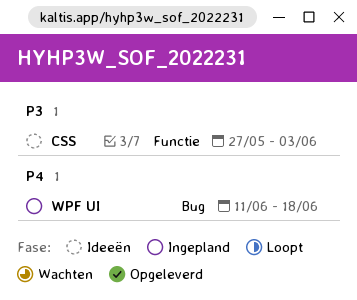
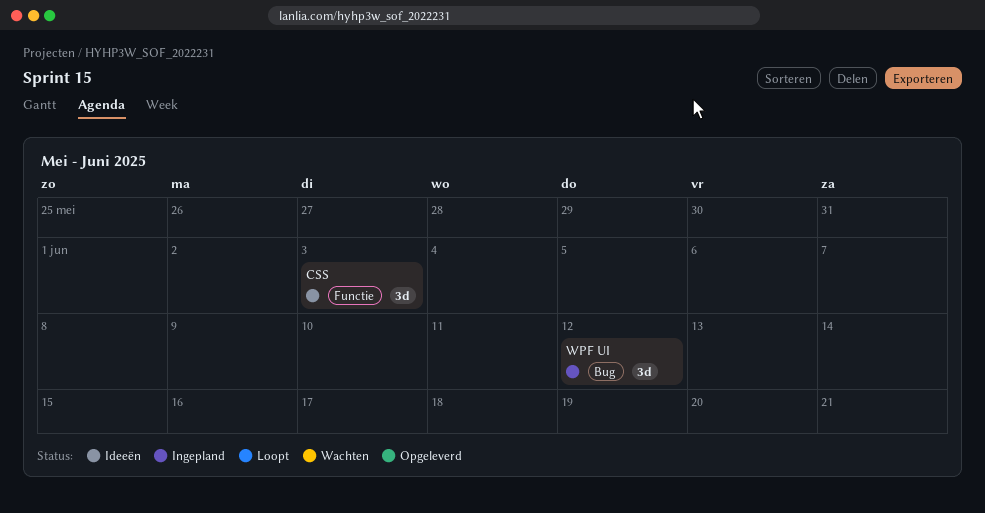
WPF UI, due: Jun 18 -> Jun 12

